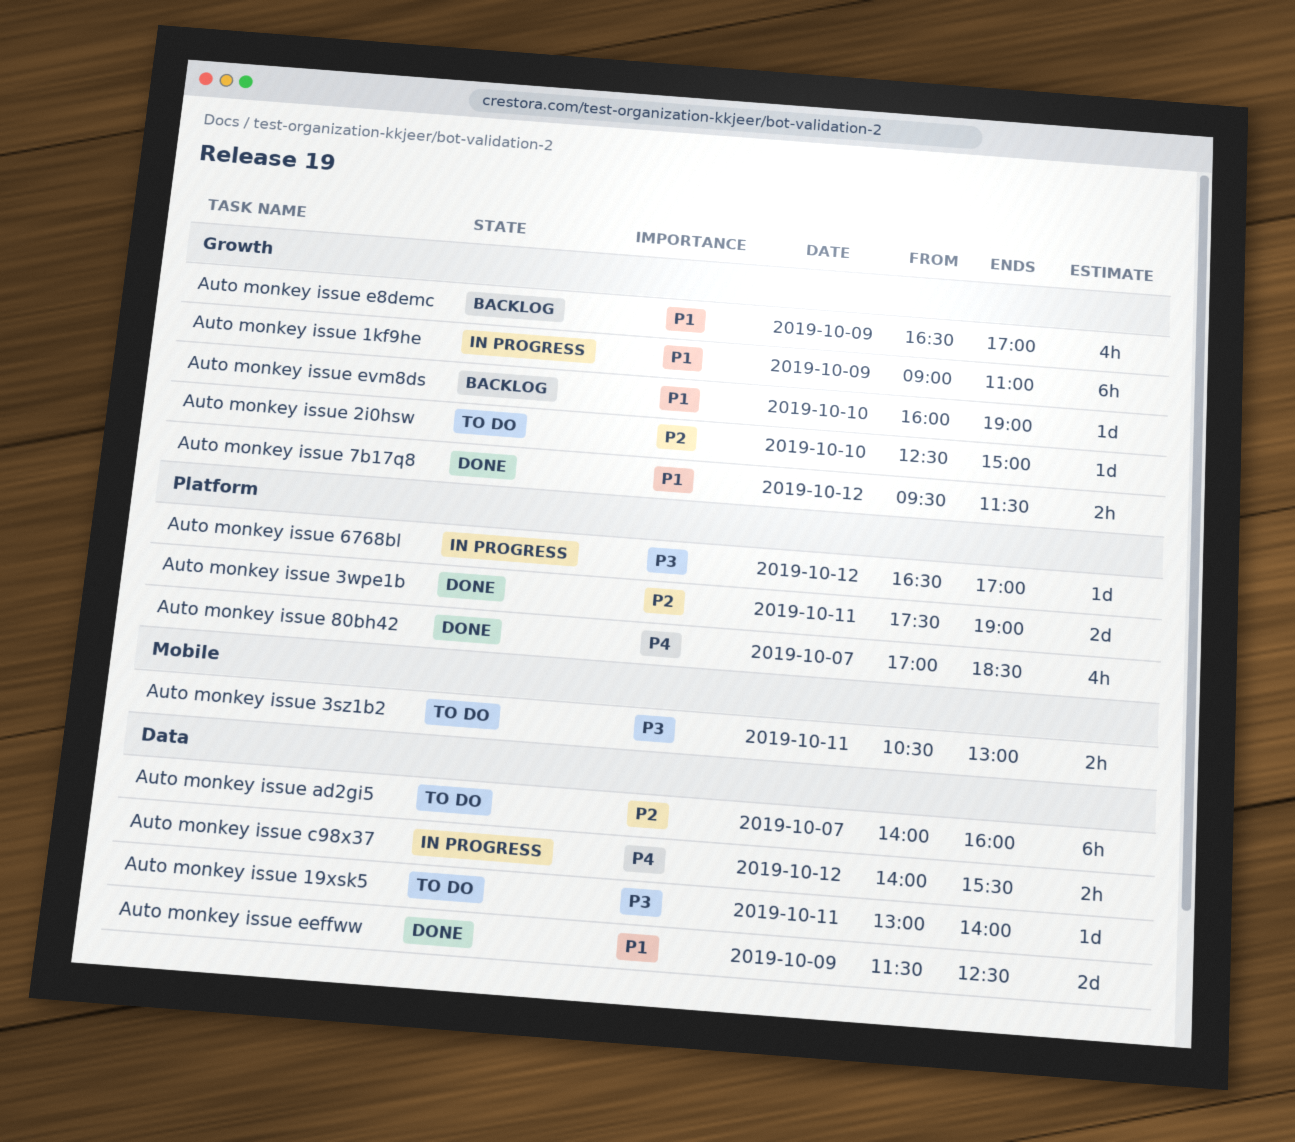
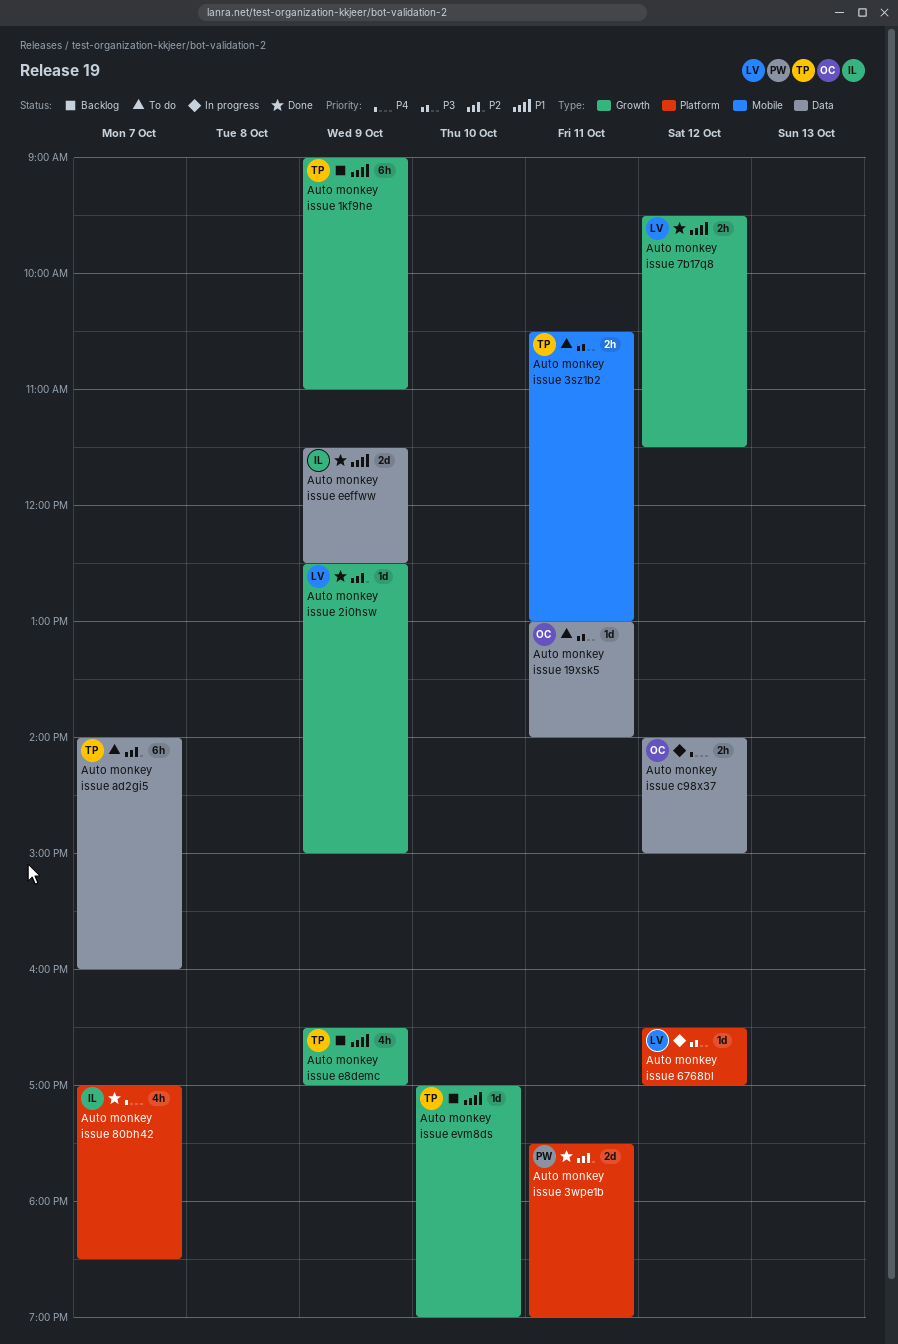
Auto monkey issue 1kf9he, status: In progress -> Backlog
Auto monkey issue 2i0hsw, status: To do -> Done
Auto monkey issue 2i0hsw, day: Oct 10 -> Oct 9
Auto monkey issue c98x37, ends: 15:30 -> 15:00
Auto monkey issue evm8ds, begins: 16:00 -> 17:00

